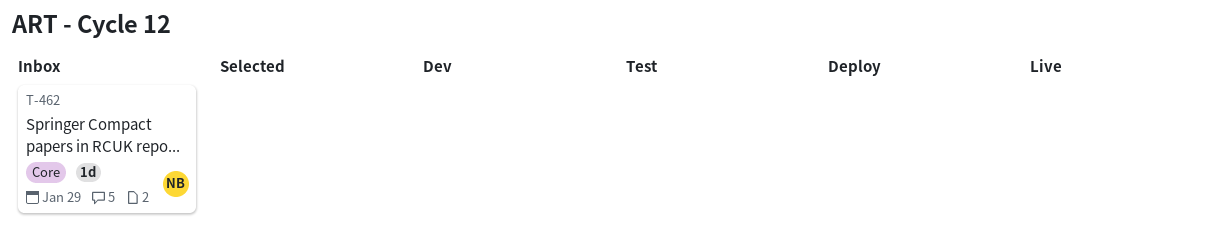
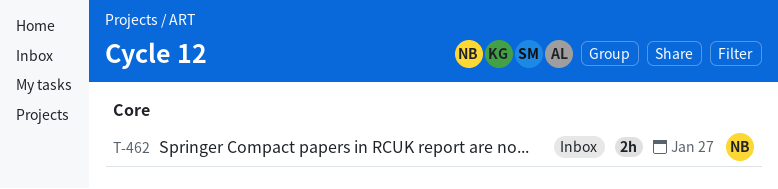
T-462, estimate: 1d -> 2h
T-462, due: Jan 29 -> Jan 27

